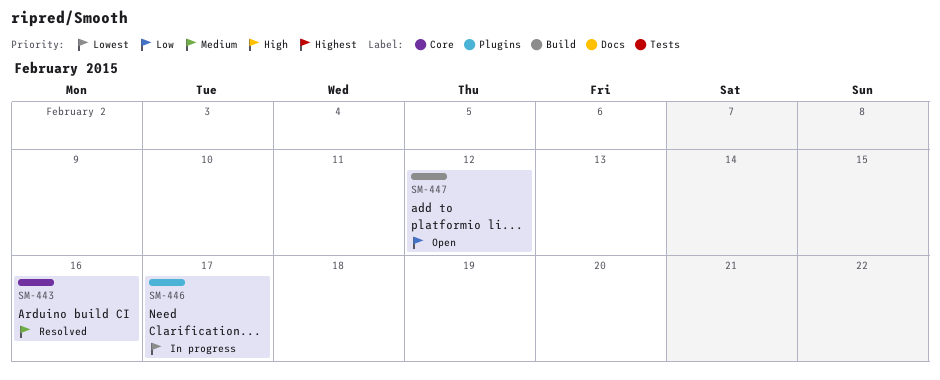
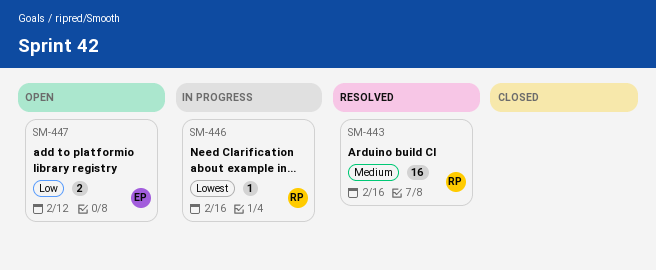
SM-446, due: Feb 17 -> Feb 16

